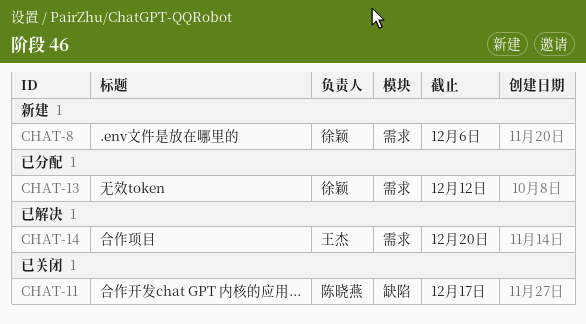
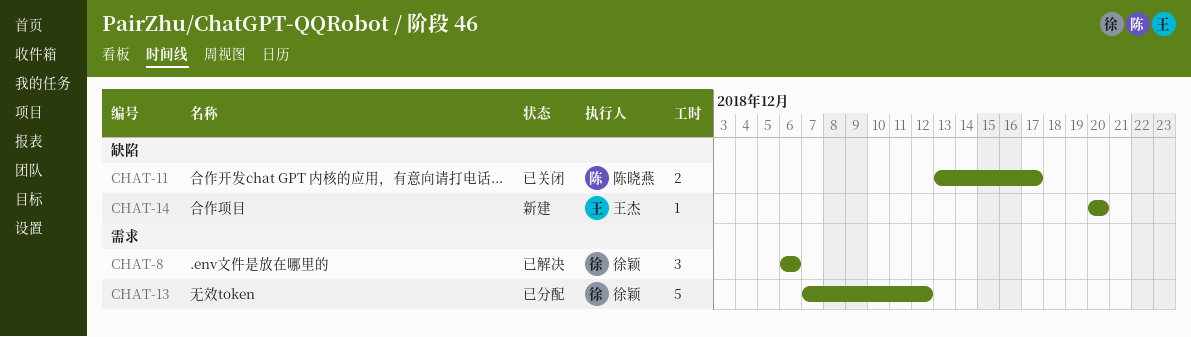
CHAT-8, status: 新建 -> 已解决
CHAT-14, status: 已解决 -> 新建
CHAT-14, label: 需求 -> 缺陷

